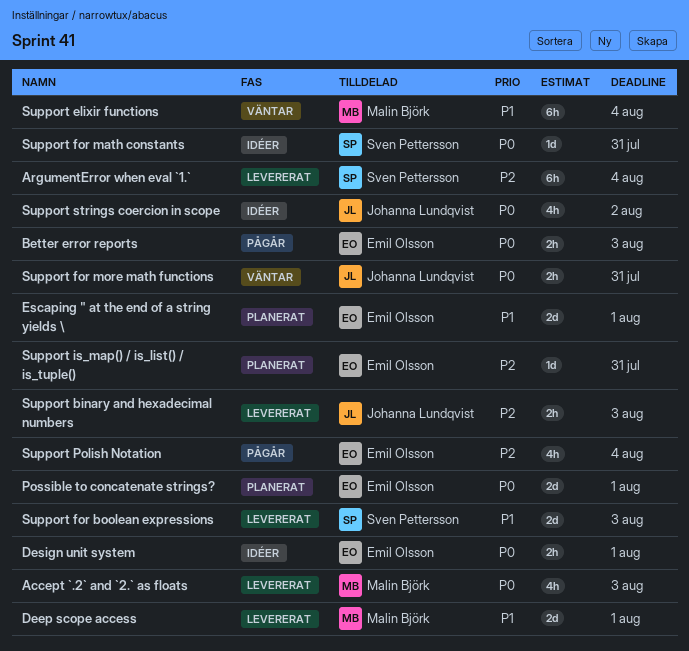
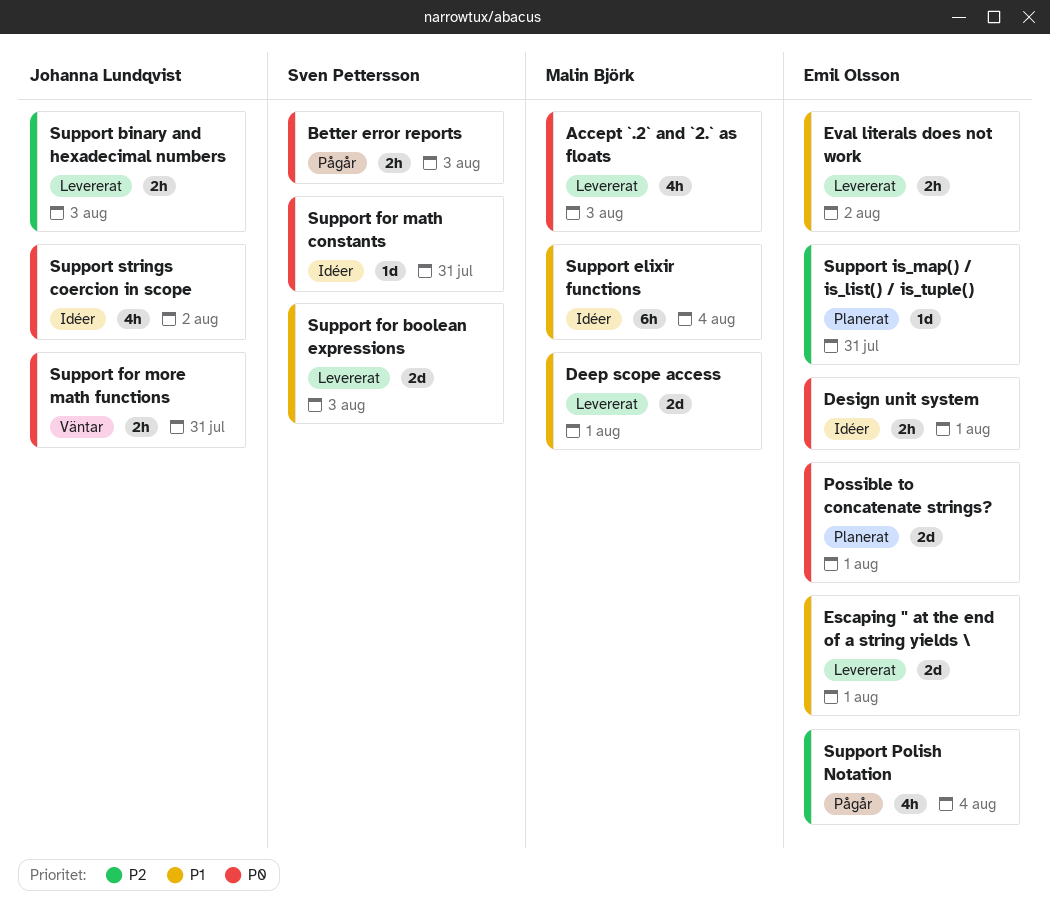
ArgumentError when eval `1.`: present -> none
Better error reports, owner: Emil Olsson -> Sven Pettersson
Escaping " at the end of a string yields \, status: Planerat -> Levererat
Eval literals does not work: none -> present
Support elixir functions, status: Väntar -> Idéer

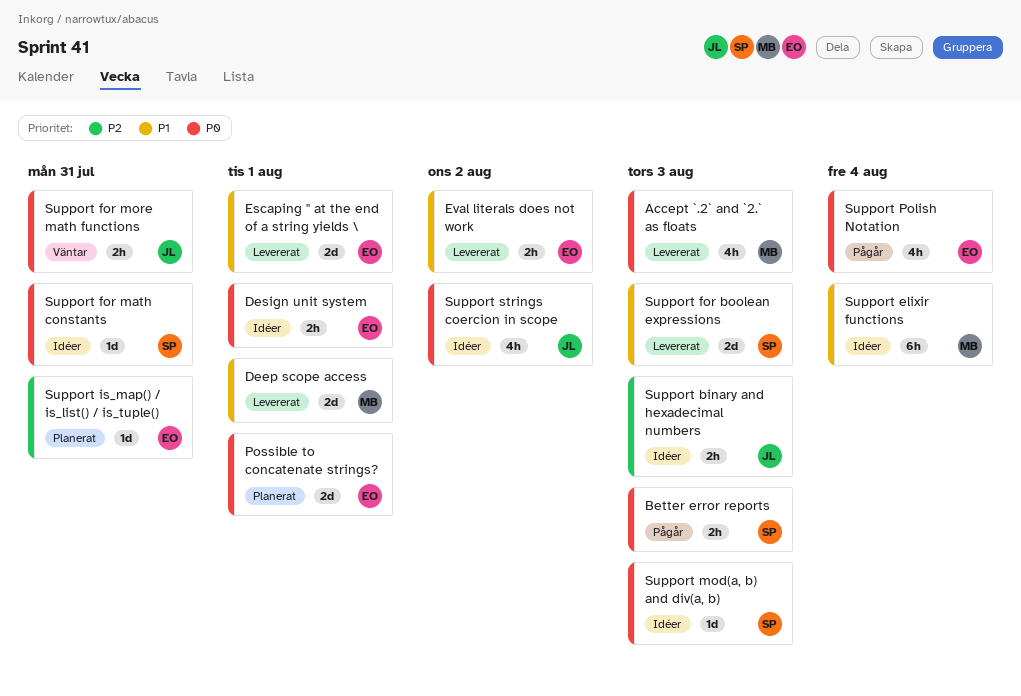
Support binary and hexadecimal numbers, status: Levererat -> Idéer
Support mod(a, b) and div(a, b): none -> present
Support Polish Notation, priority: P2 -> P0

